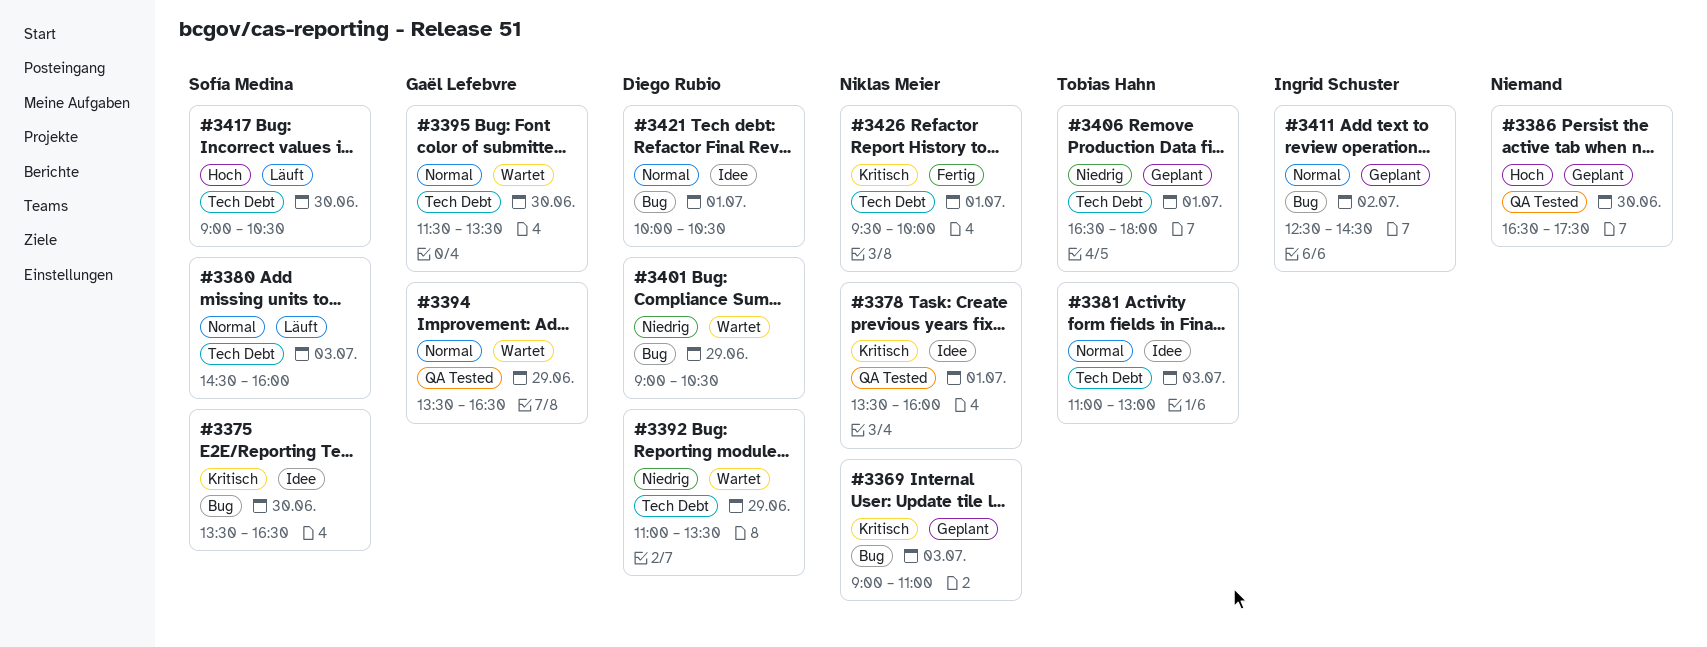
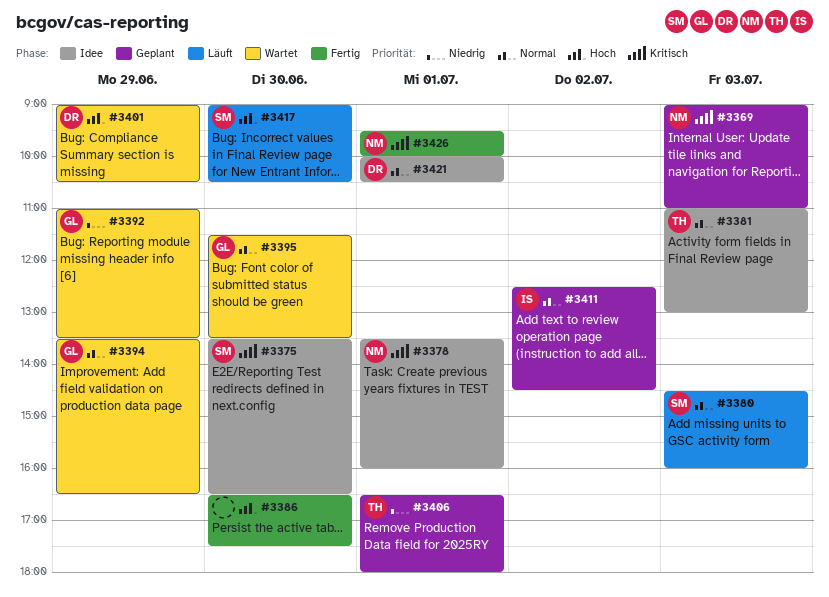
#3386, status: Geplant -> Fertig
#3392, owner: Diego Rubio -> Gaël Lefebvre
#3401, priority: Niedrig -> Hoch

